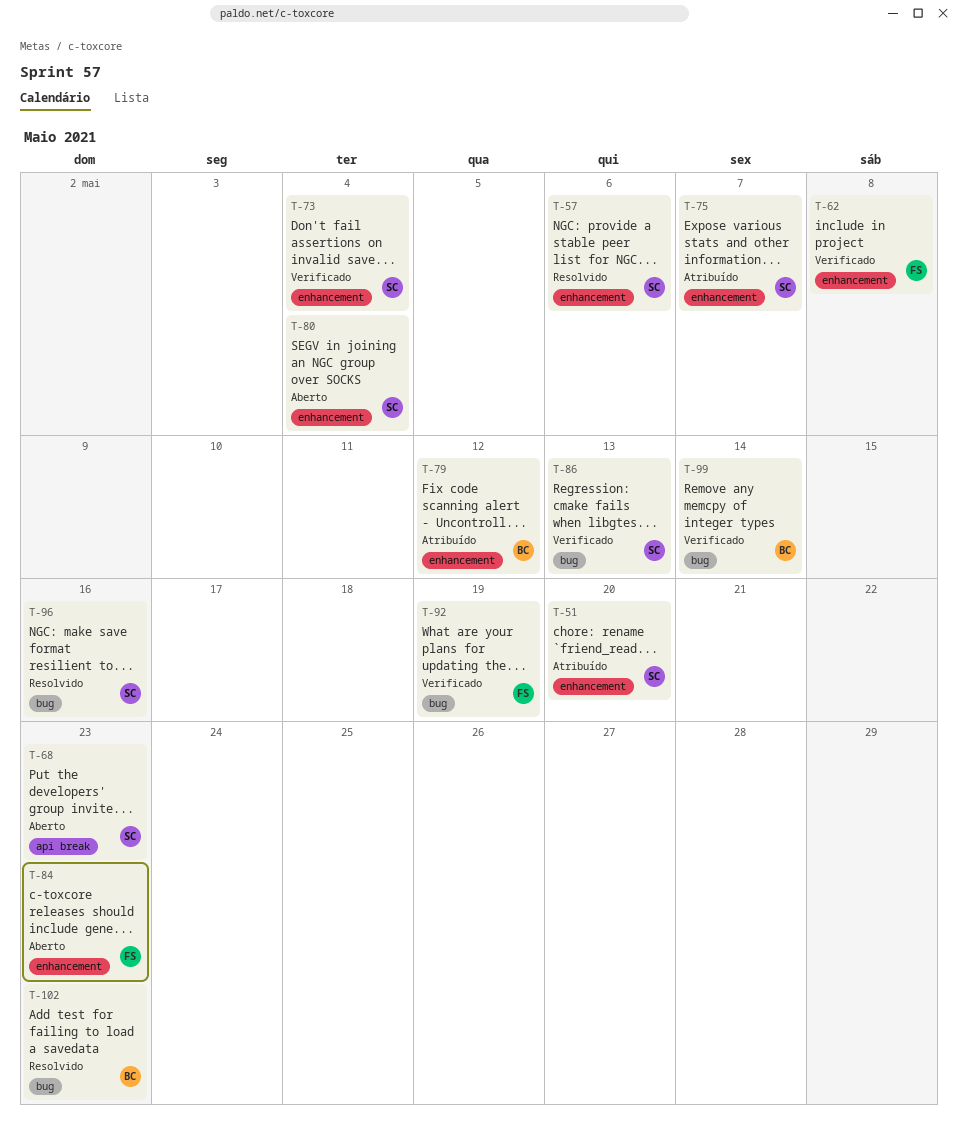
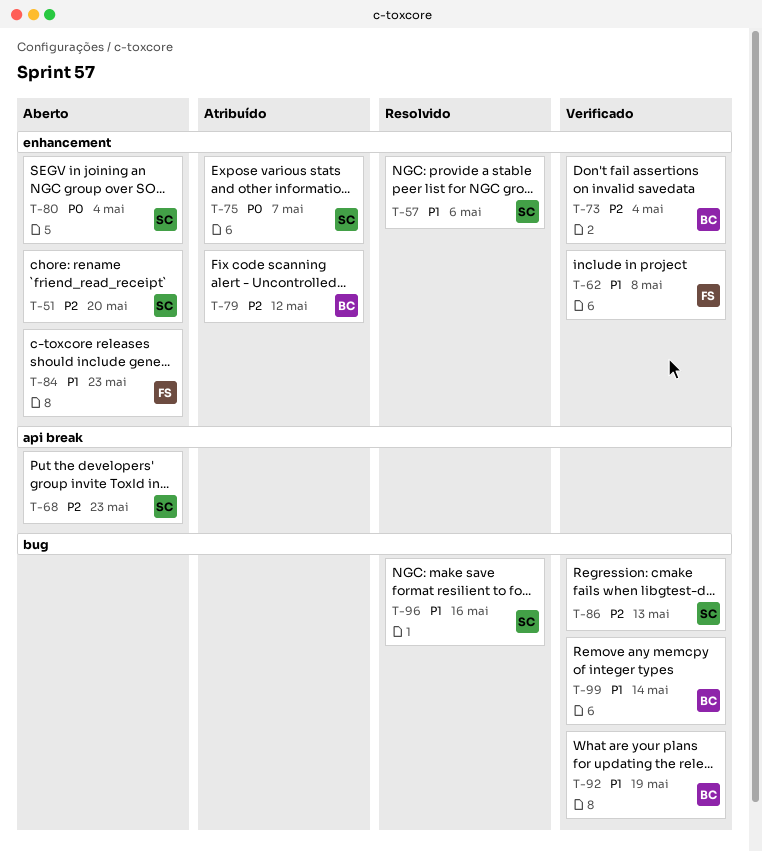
T-51, status: Atribuído -> Aberto
T-73, owner: SC -> BC
T-92, owner: FS -> BC
T-102: present -> none

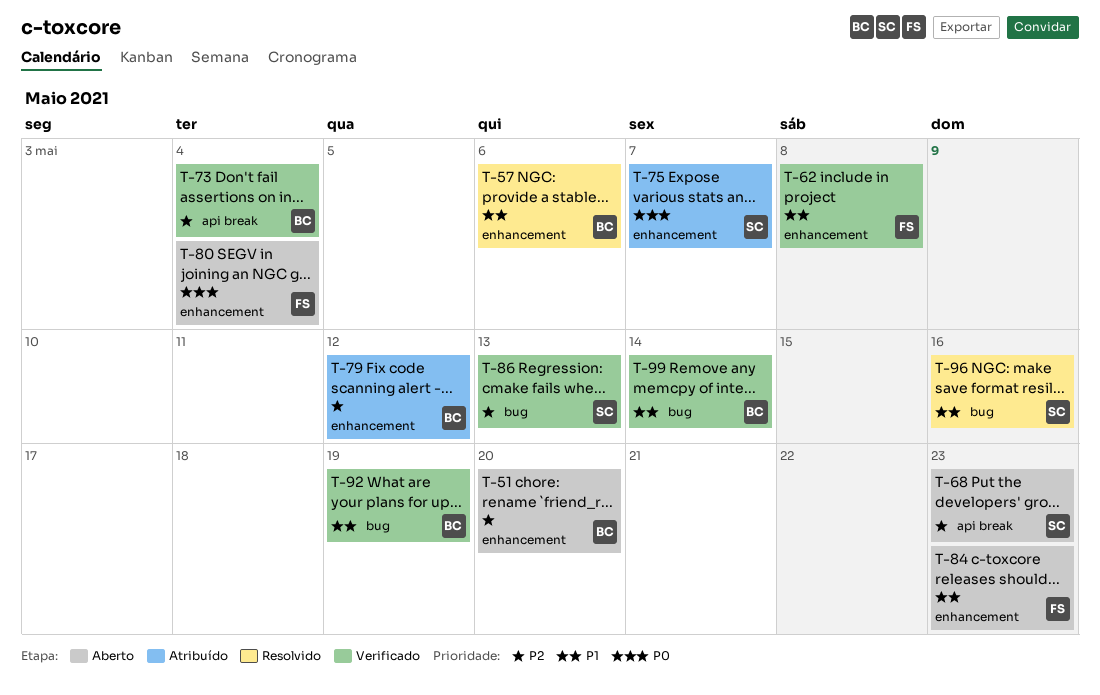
T-51, owner: SC -> BC
T-57, owner: SC -> BC
T-73, label: enhancement -> api break
T-80, owner: SC -> FS

